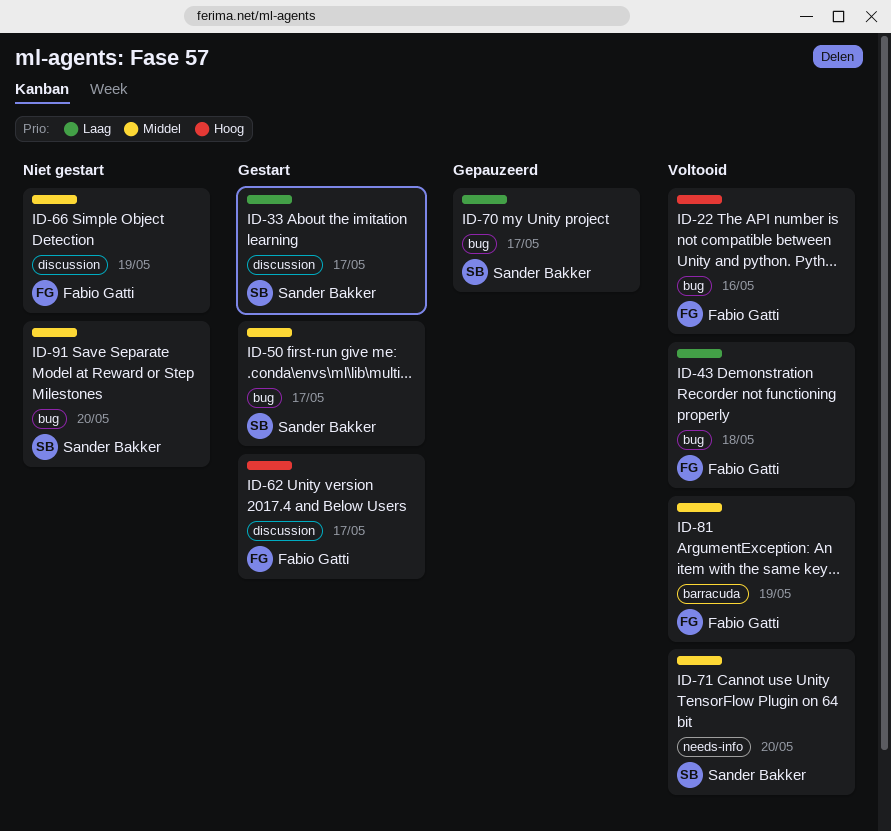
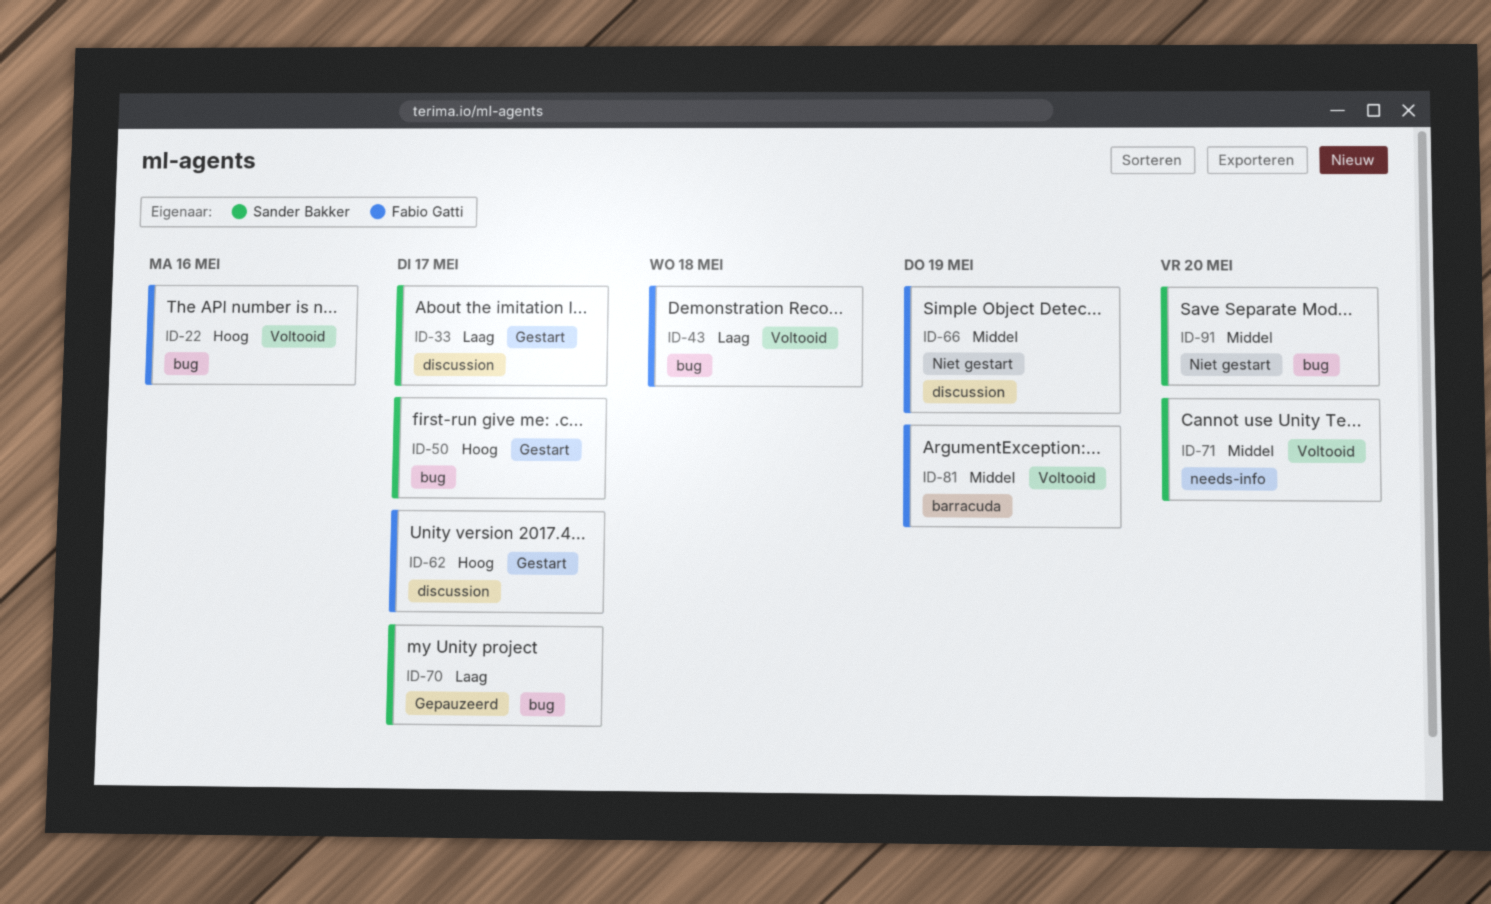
ID-50, priority: Middel -> Hoog

